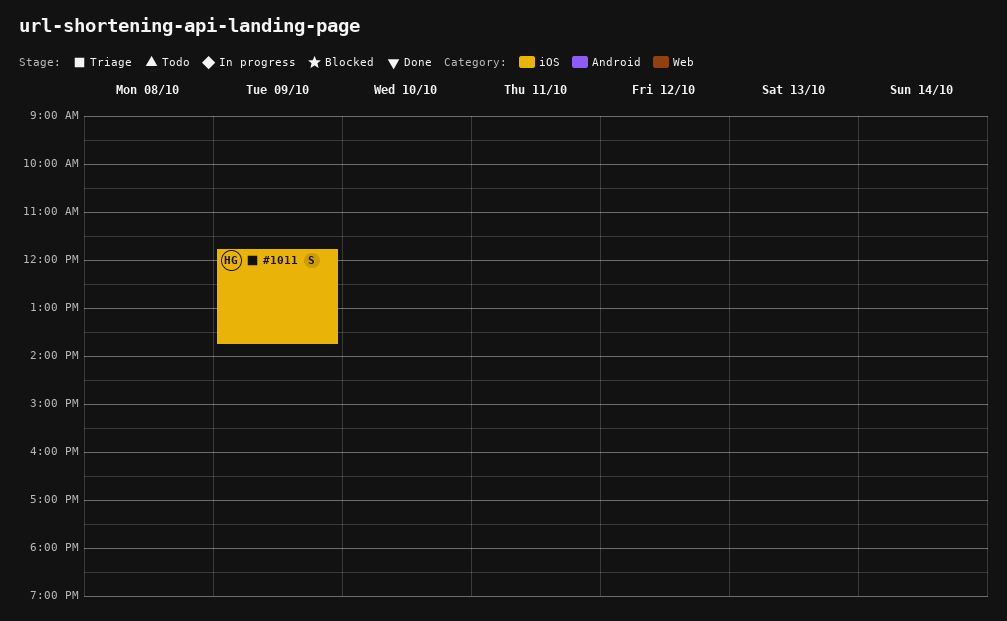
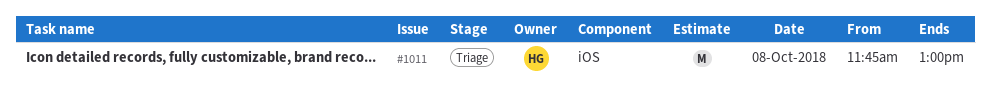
#1011, estimate: S -> M
#1011, day: Oct 9 -> Oct 8
#1011, ends: 13:45 -> 13:00

